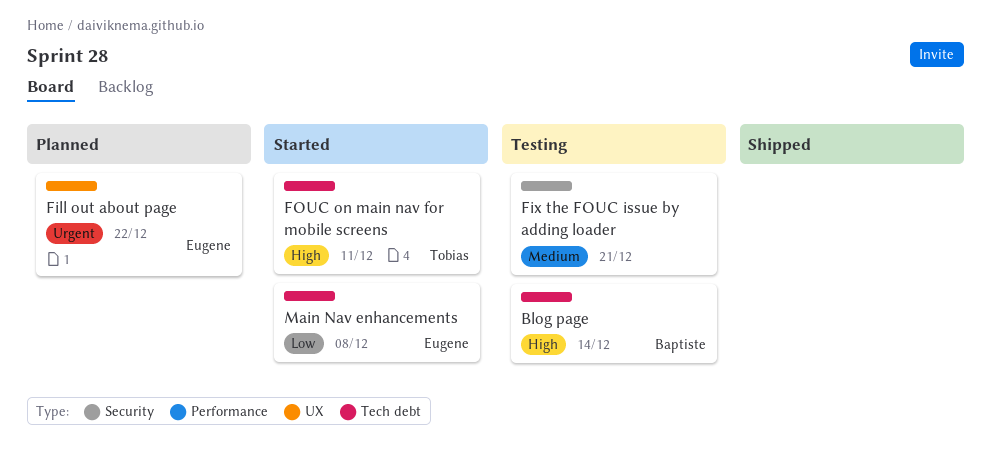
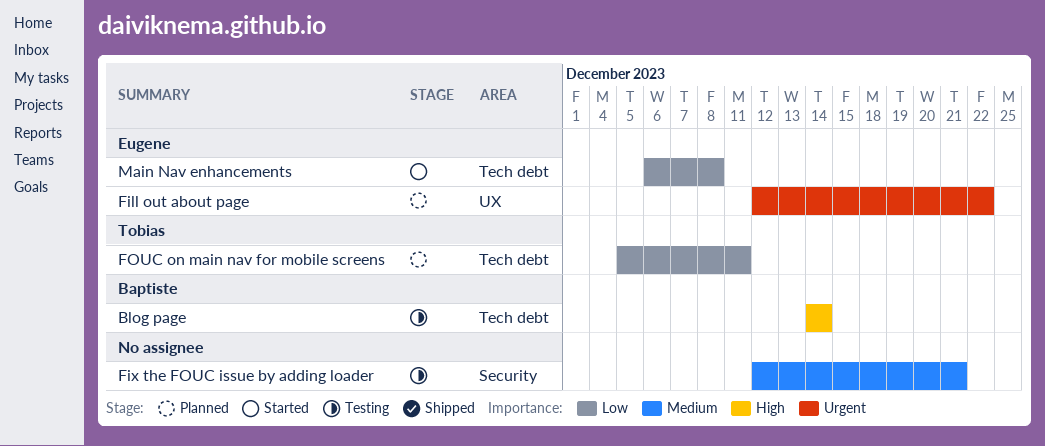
FOUC on main nav for mobile screens, status: Started -> Planned
FOUC on main nav for mobile screens, priority: High -> Low

